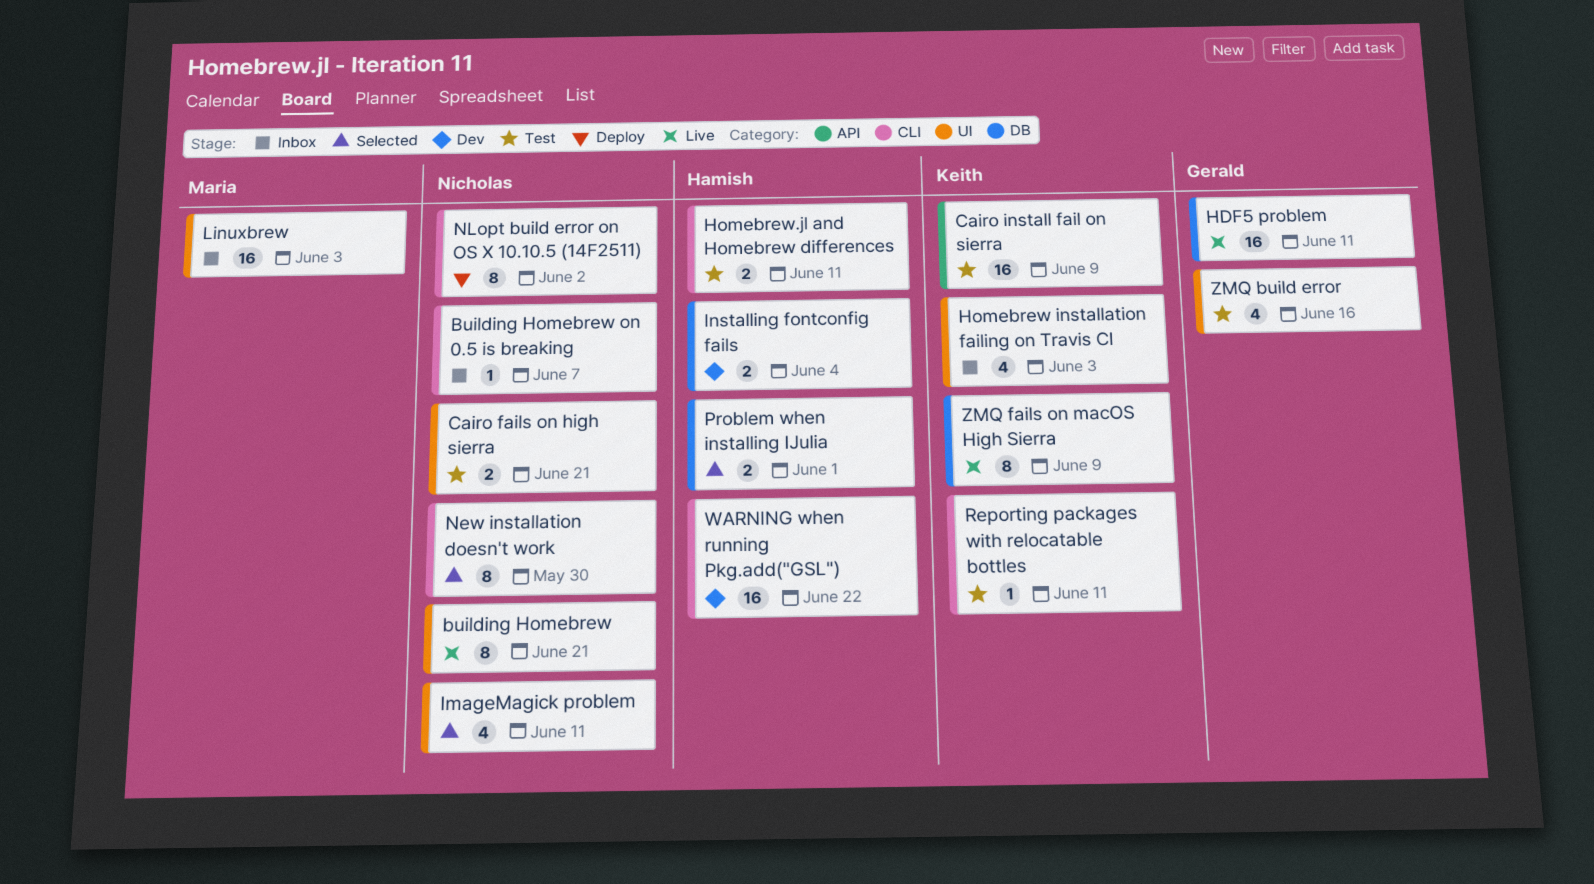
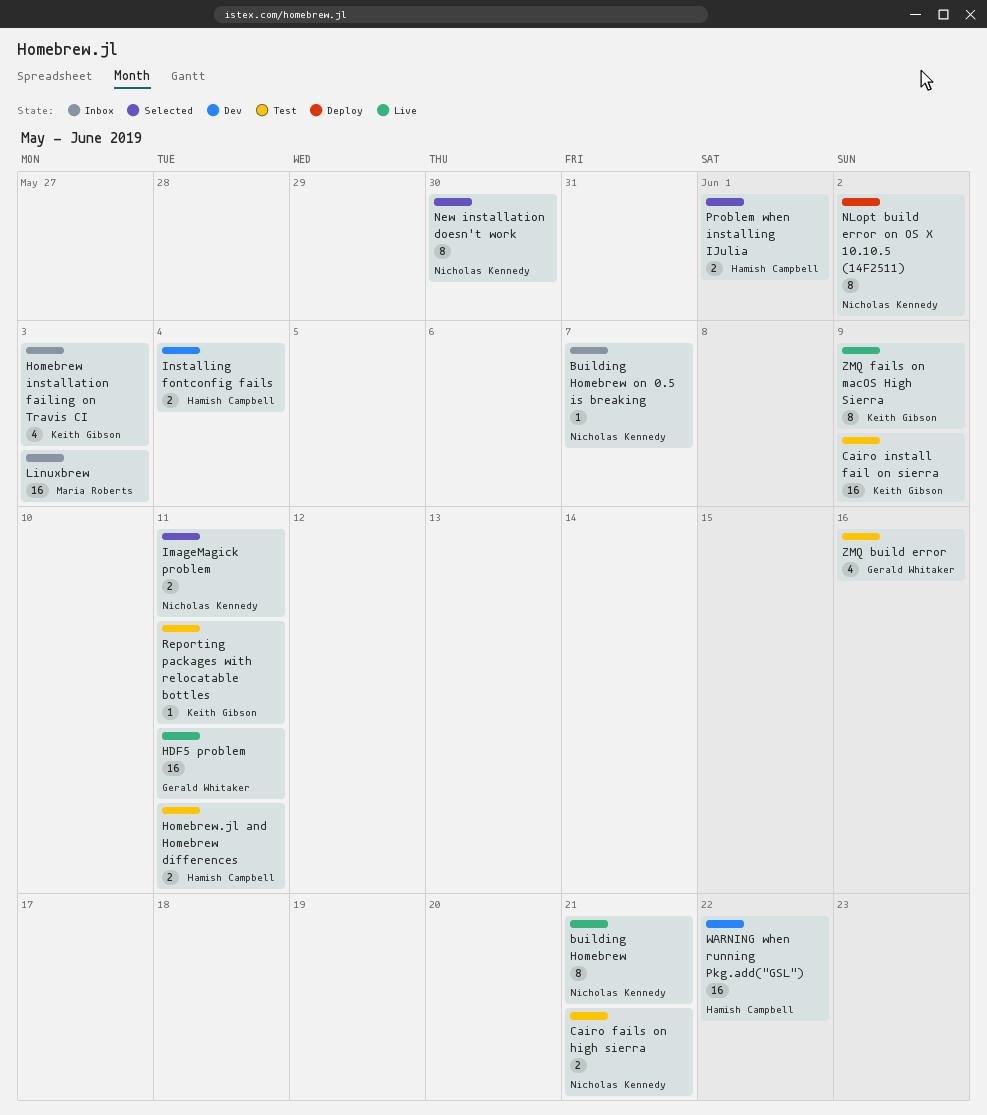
ImageMagick problem, estimate: 4 -> 2

